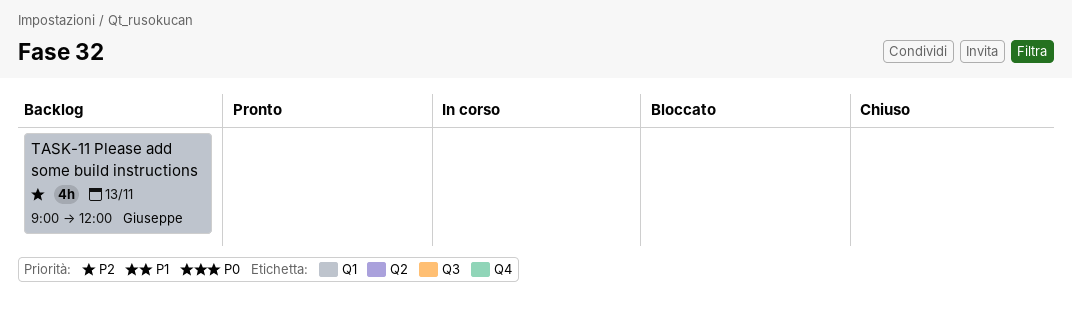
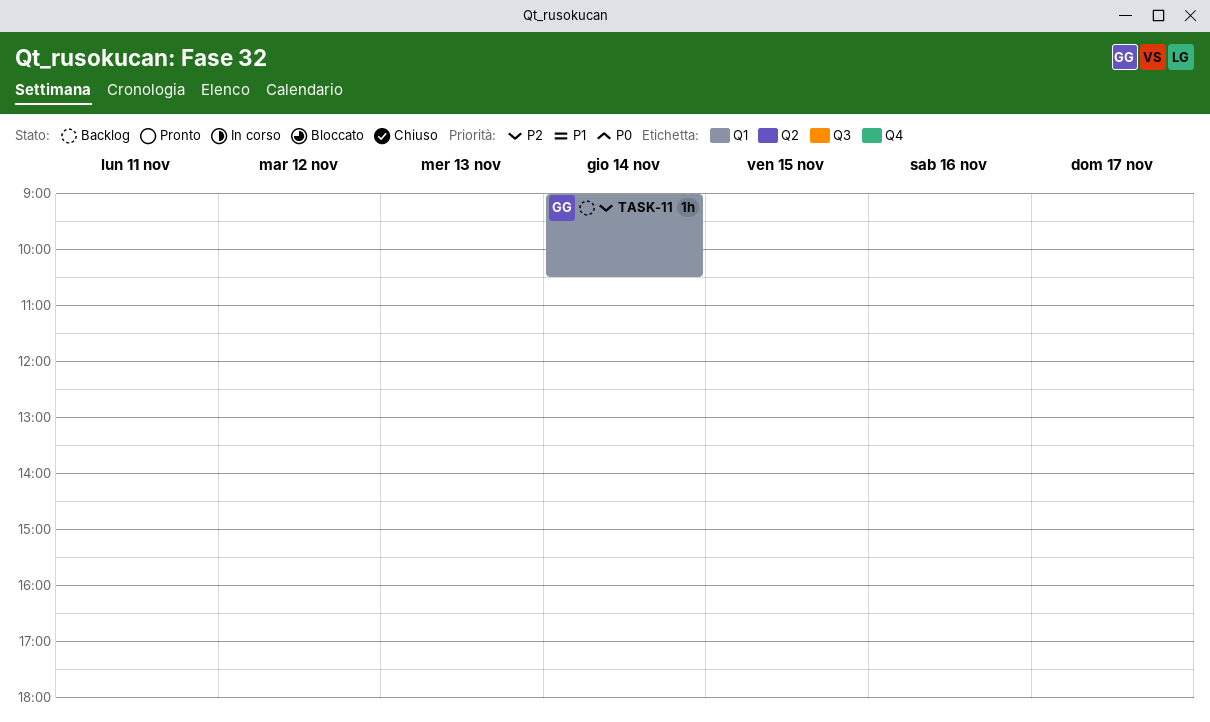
TASK-11, estimate: 4h -> 1h
TASK-11, day: Nov 13 -> Nov 14
TASK-11, ends: 12:00 -> 10:30

